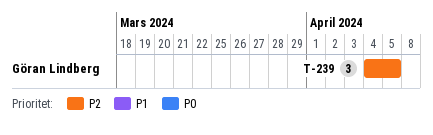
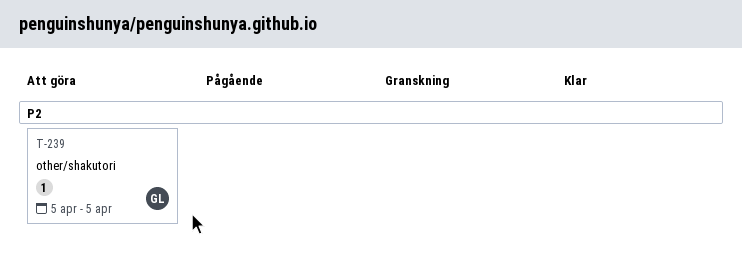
T-239, estimate: 3 -> 1
T-239, start: Apr 4 -> Apr 5

